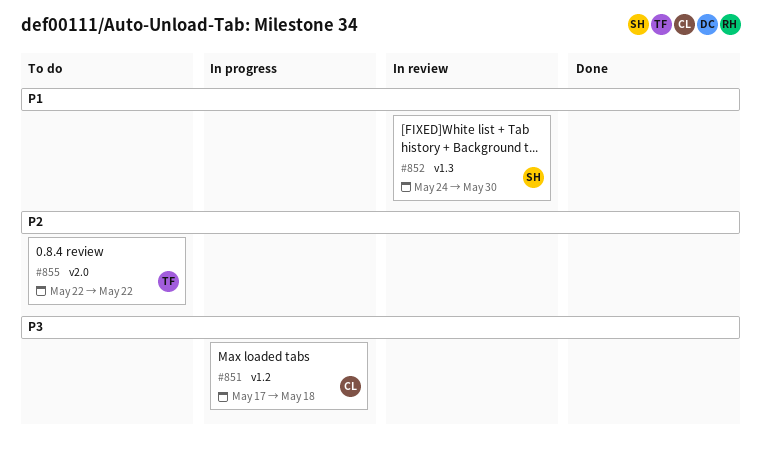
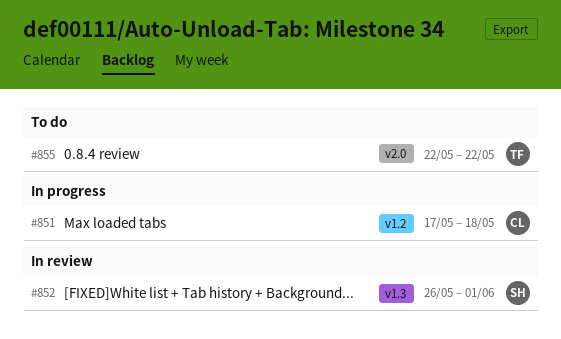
#852, start: May 24 -> May 26
#852, due: May 30 -> Jun 1

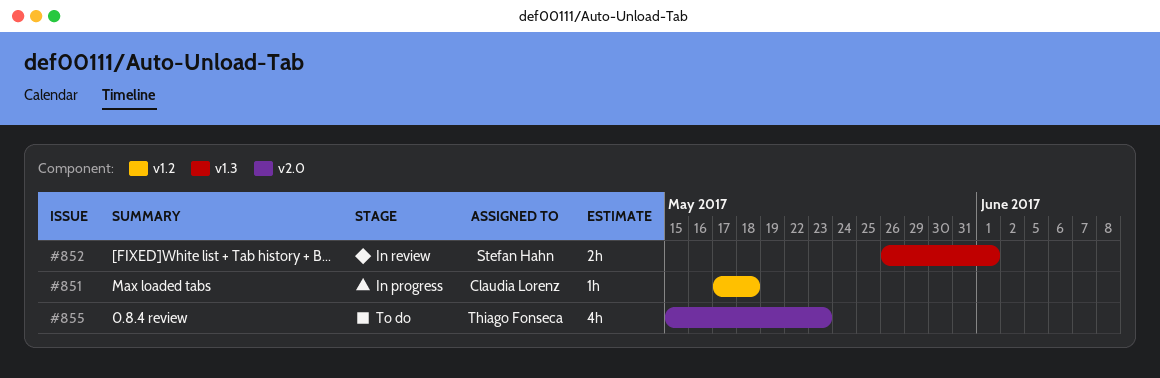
#855, start: May 22 -> May 15
#855, due: May 22 -> May 23

